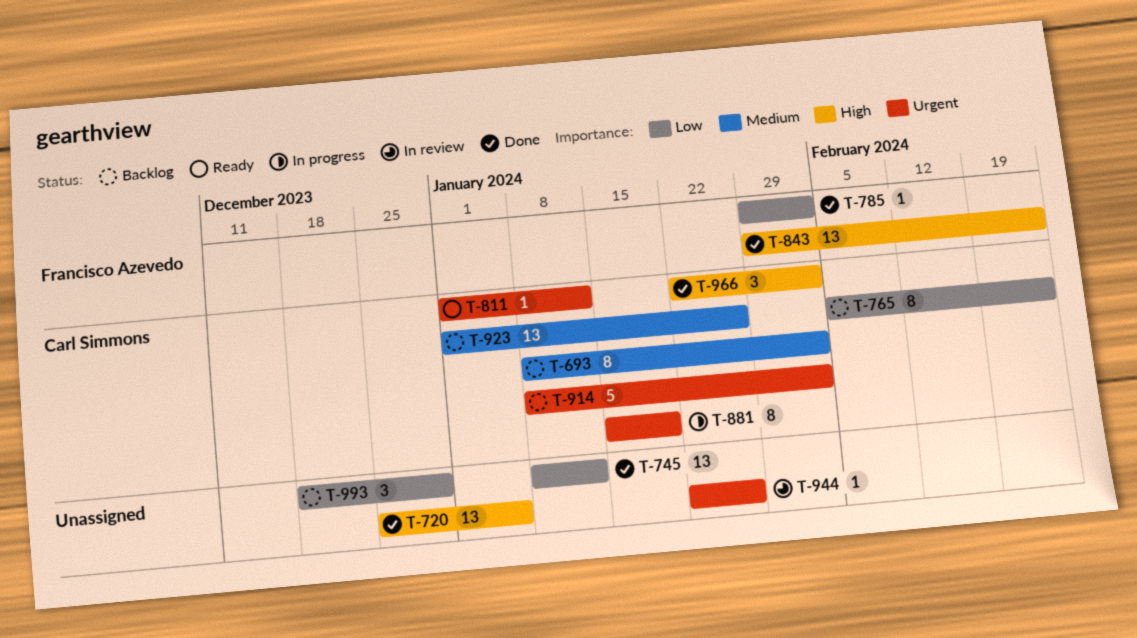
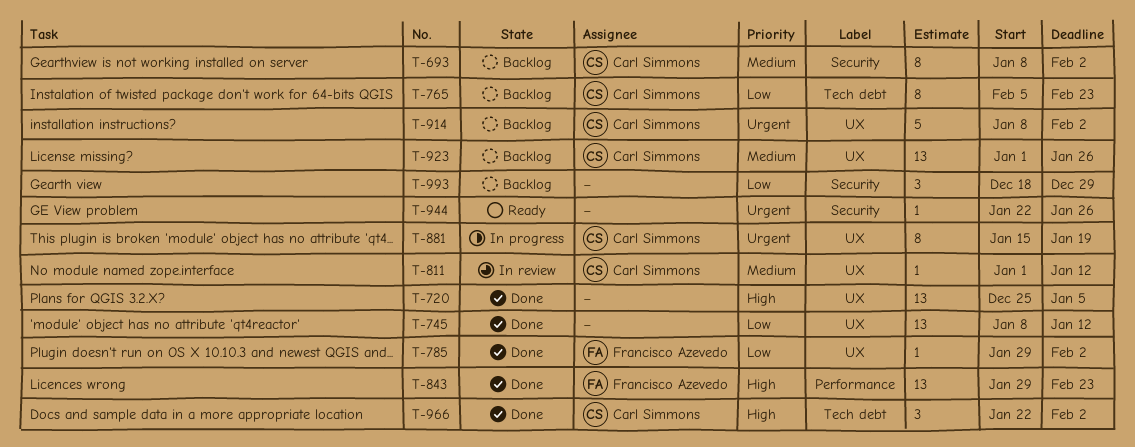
T-811, status: Ready -> In review
T-811, priority: Urgent -> Medium
T-944, status: In review -> Ready

